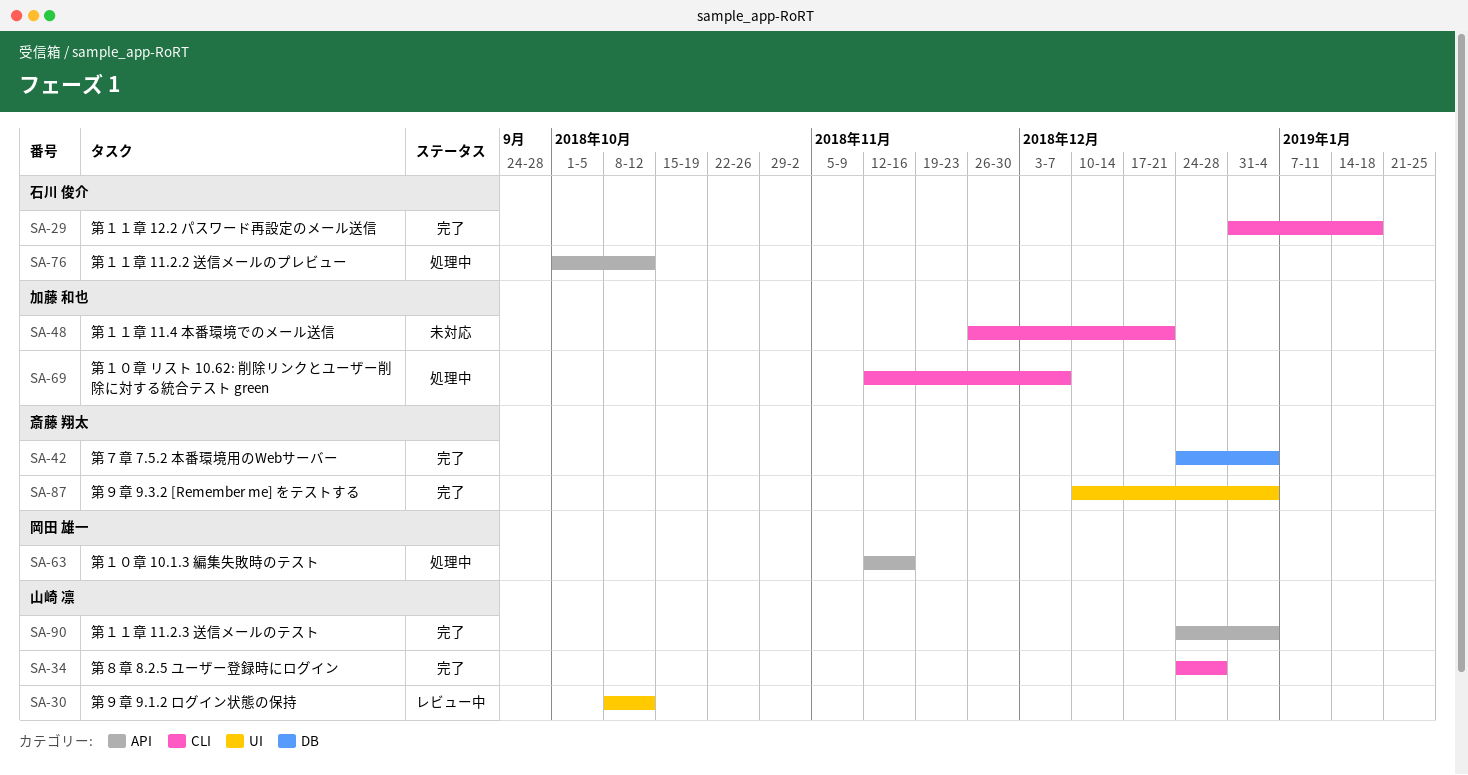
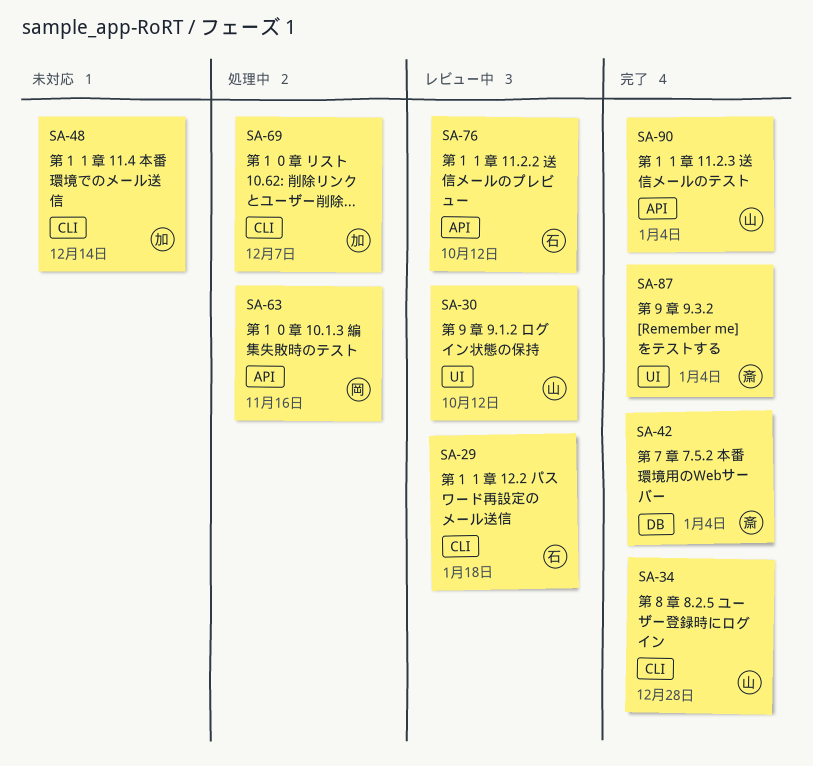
SA-29, status: 完了 -> レビュー中
SA-48, due: Dec 21 -> Dec 14
SA-76, status: 処理中 -> レビュー中

